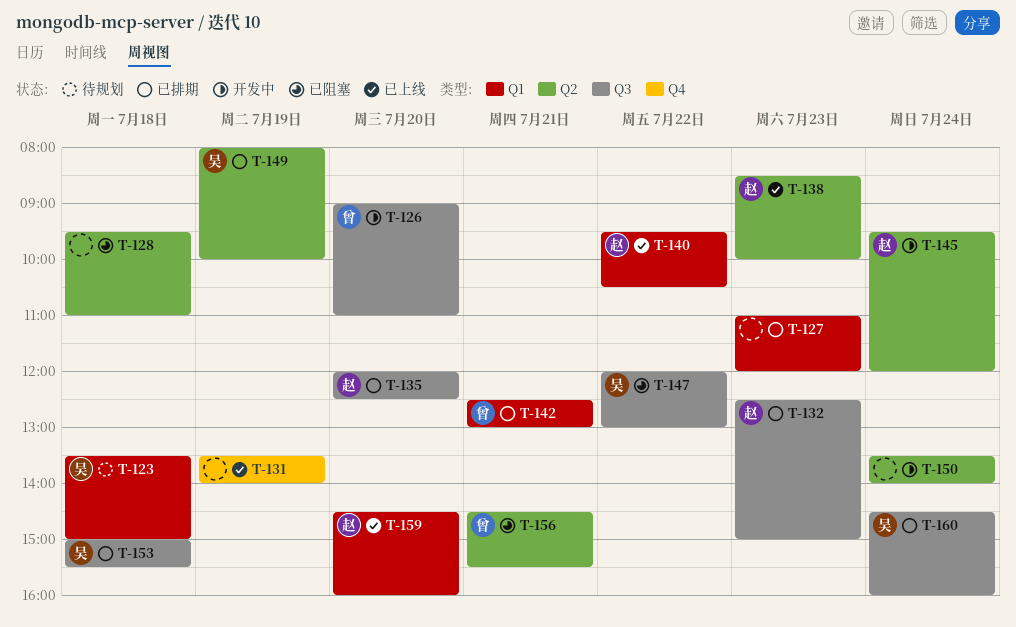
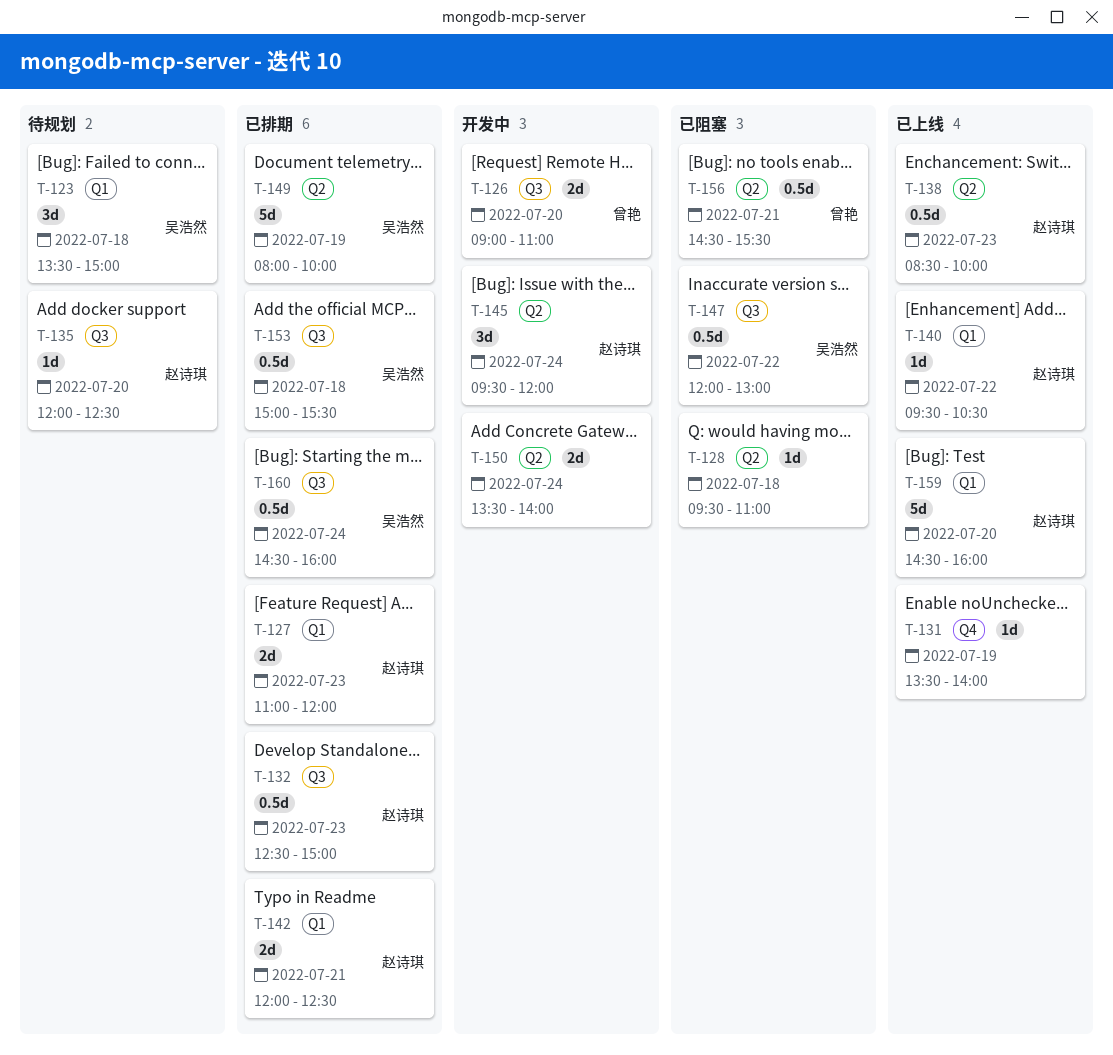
T-127, owner: none -> 赵诗琪
T-135, status: 已排期 -> 待规划
T-142, owner: 曾艳 -> 赵诗琪
T-142, begins: 12:30 -> 12:00
T-142, ends: 13:00 -> 12:30

